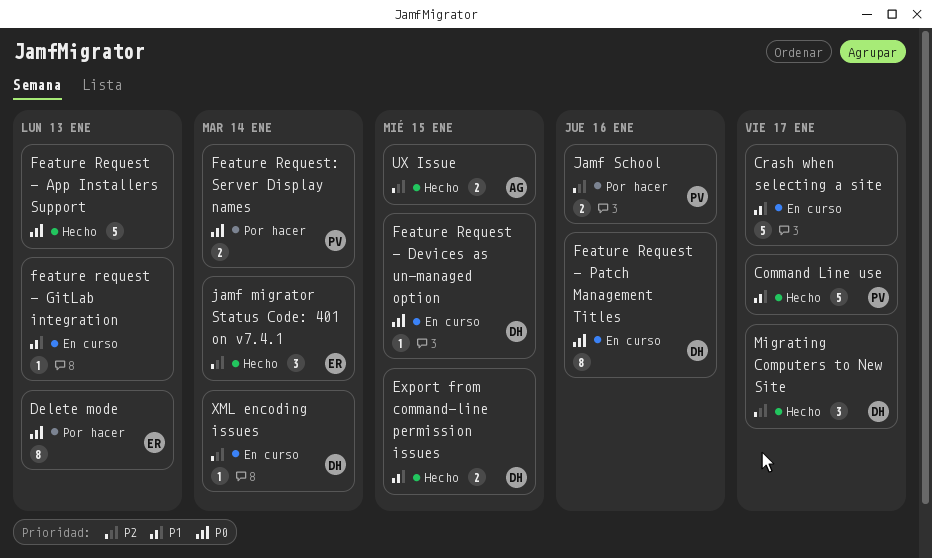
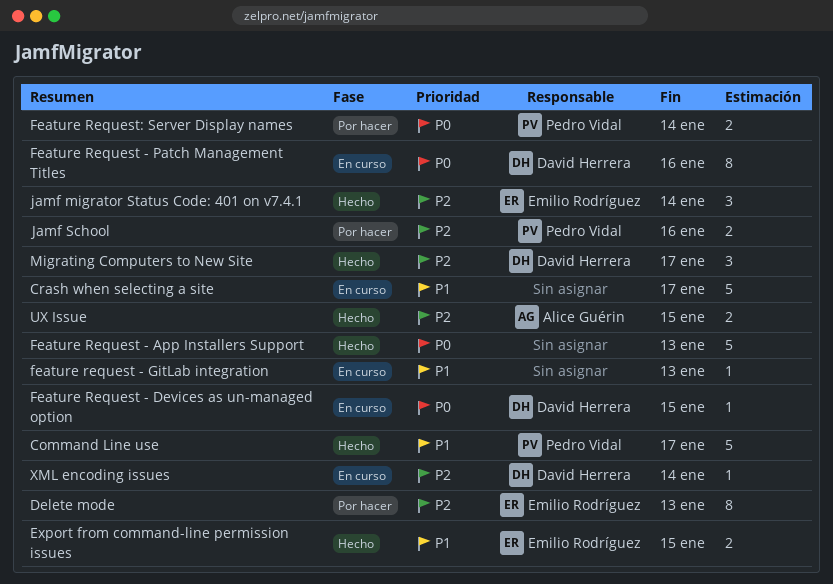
Delete mode, priority: P0 -> P2
Export from command-line permission issues, owner: David Herrera -> Emilio Rodríguez

